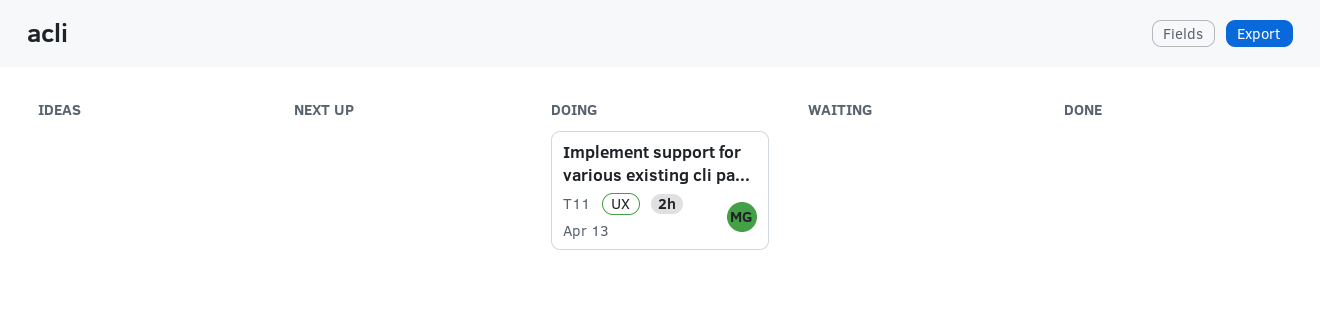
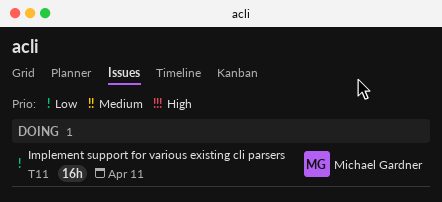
T11, estimate: 2h -> 16h
T11, due: Apr 13 -> Apr 11

